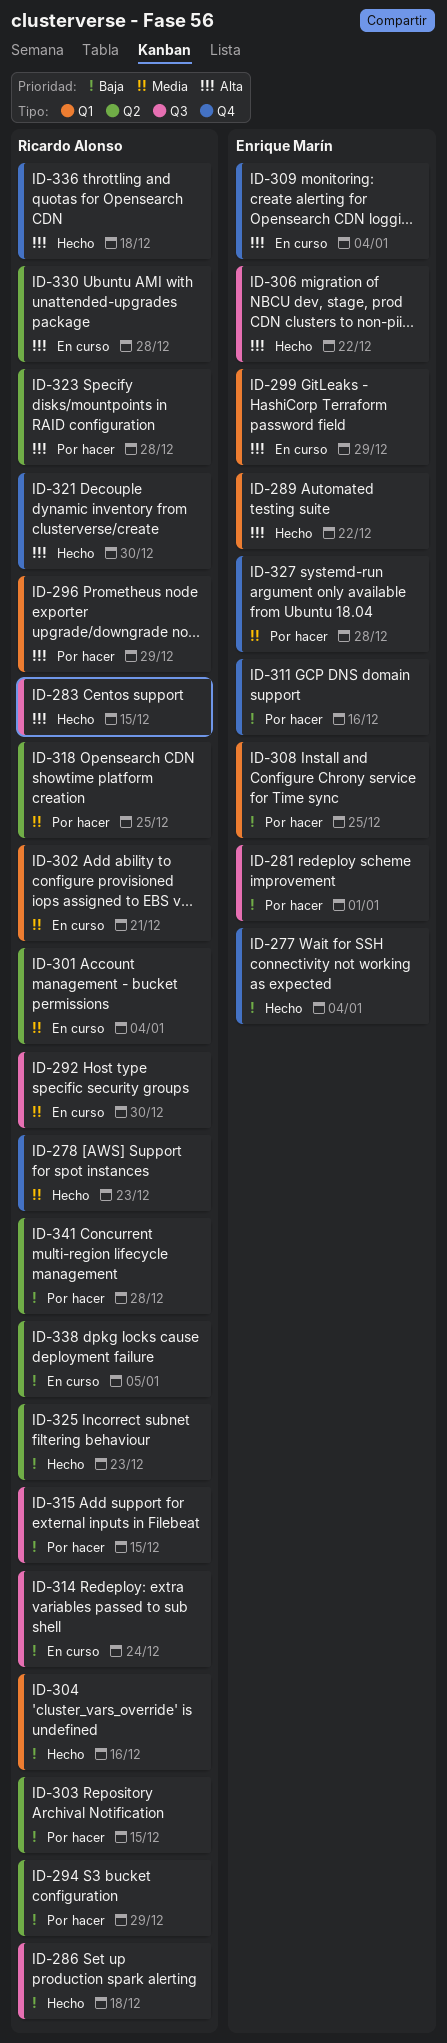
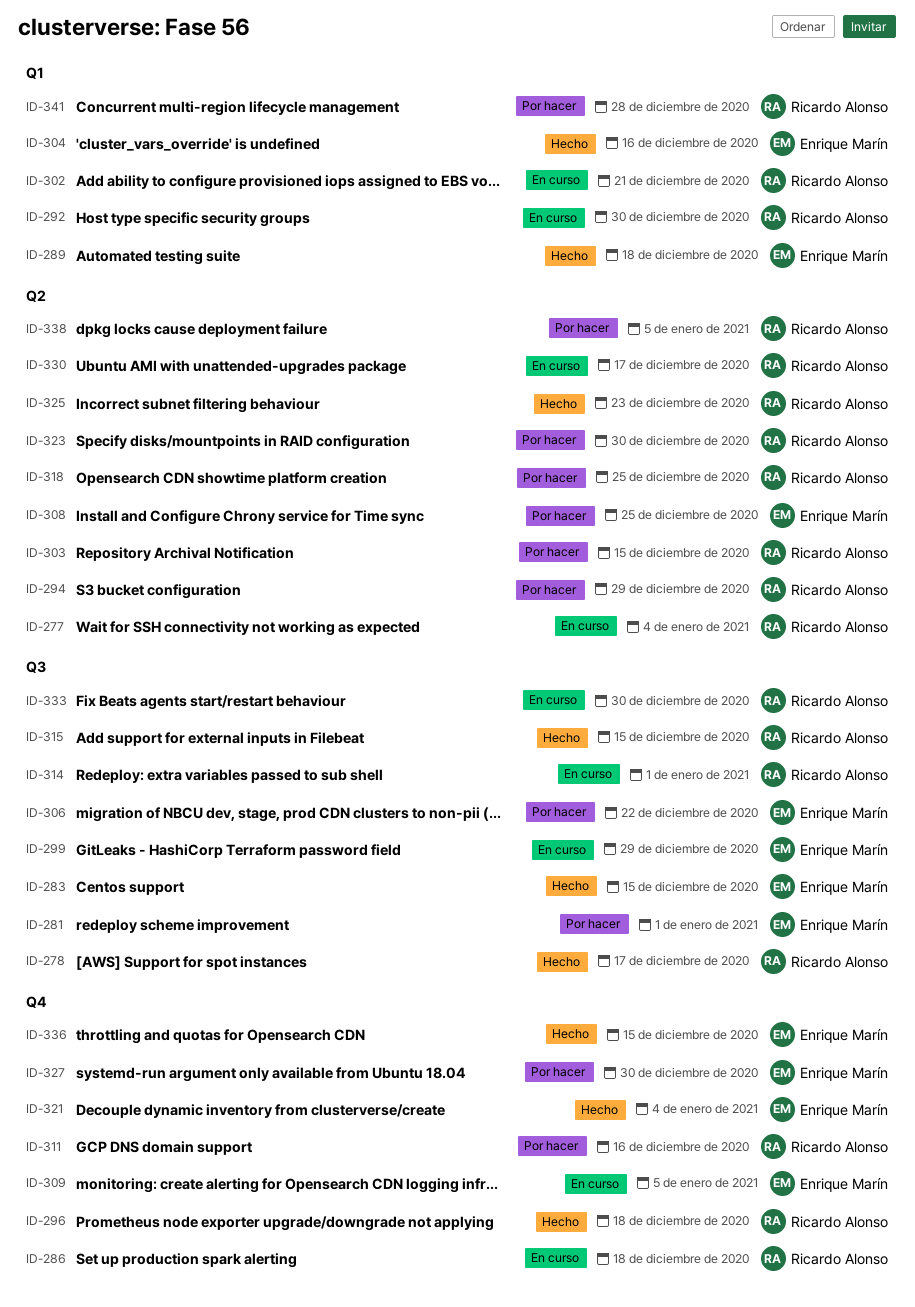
ID-277, status: Hecho -> En curso
ID-277, owner: Enrique Marín -> Ricardo Alonso
ID-277, label: Q4 -> Q2
ID-278, label: Q4 -> Q3
ID-278, due: Dec 23 -> Dec 17
ID-283, owner: Ricardo Alonso -> Enrique Marín
ID-286, status: Hecho -> En curso
ID-286, label: Q3 -> Q4
ID-289, due: Dec 22 -> Dec 18
ID-292, label: Q3 -> Q1
ID-296, status: Por hacer -> Hecho
ID-296, label: Q1 -> Q4
ID-296, due: Dec 29 -> Dec 18
ID-299, label: Q1 -> Q3
ID-301: present -> none
ID-304, owner: Ricardo Alonso -> Enrique Marín
ID-306, status: Hecho -> Por hacer
ID-308, label: Q1 -> Q2
ID-309, due: Jan 4 -> Jan 5
ID-311, owner: Enrique Marín -> Ricardo Alonso
ID-314, due: Dec 24 -> Jan 1
ID-315, status: Por hacer -> Hecho
ID-321, owner: Ricardo Alonso -> Enrique Marín
ID-321, due: Dec 30 -> Jan 4
ID-323, due: Dec 28 -> Dec 30
ID-327, due: Dec 28 -> Dec 30
ID-330, due: Dec 28 -> Dec 17
ID-333: none -> present
ID-336, owner: Ricardo Alonso -> Enrique Marín
ID-336, due: Dec 18 -> Dec 15
ID-338, status: En curso -> Por hacer
ID-341, label: Q2 -> Q1

